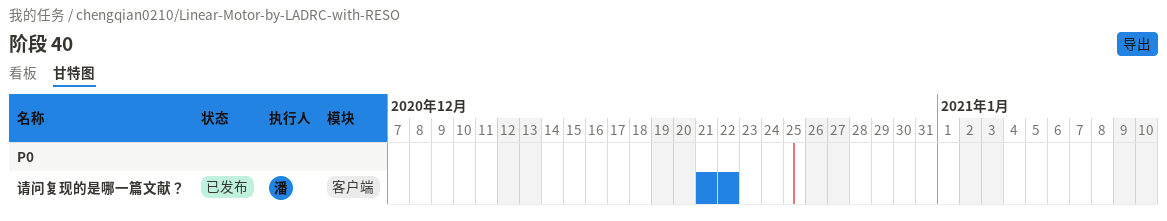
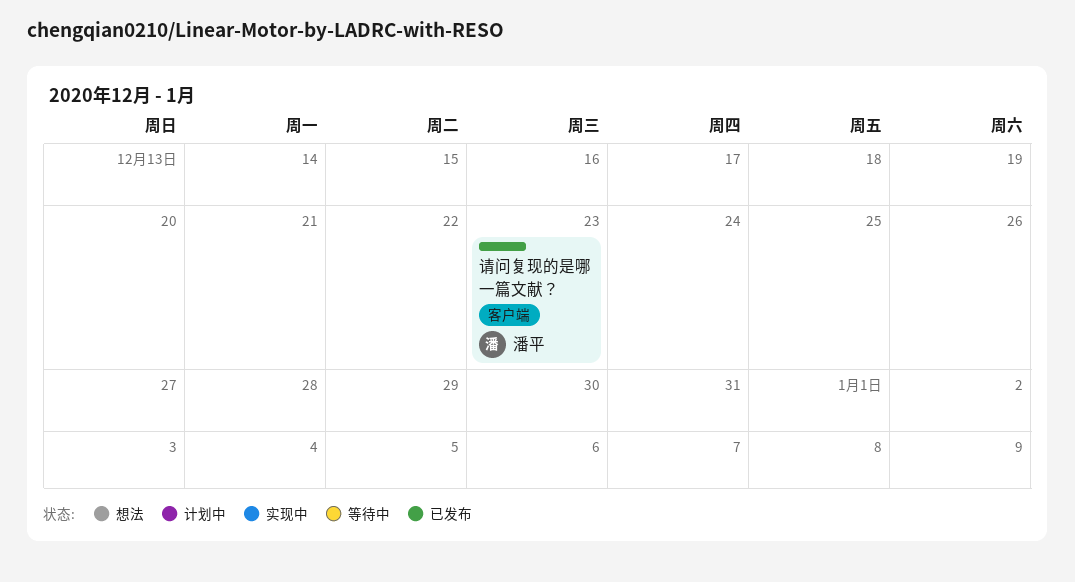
请问复现的是哪一篇文献？, due: Dec 22 -> Dec 23

